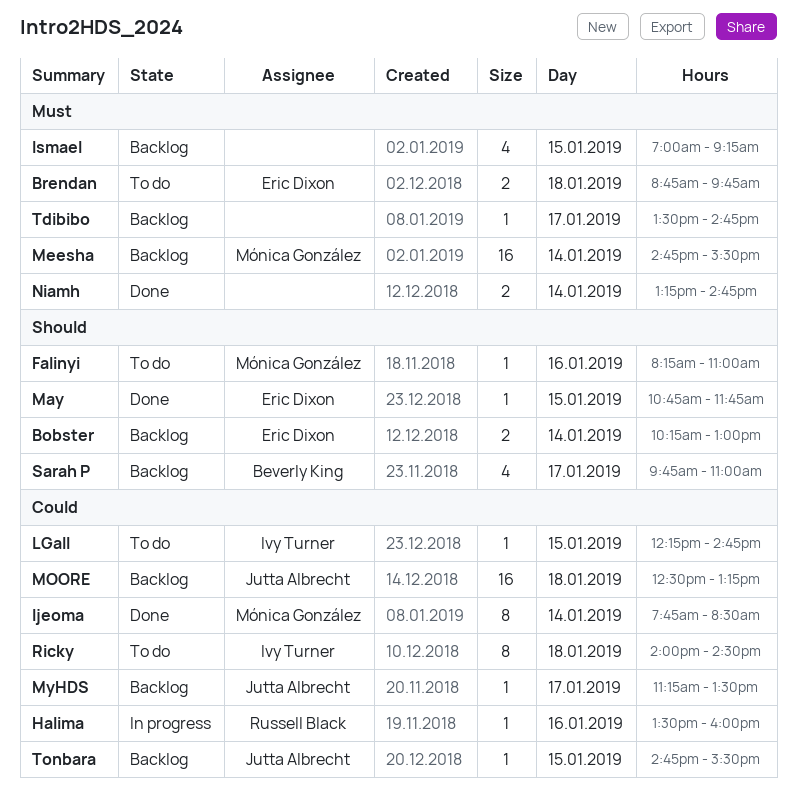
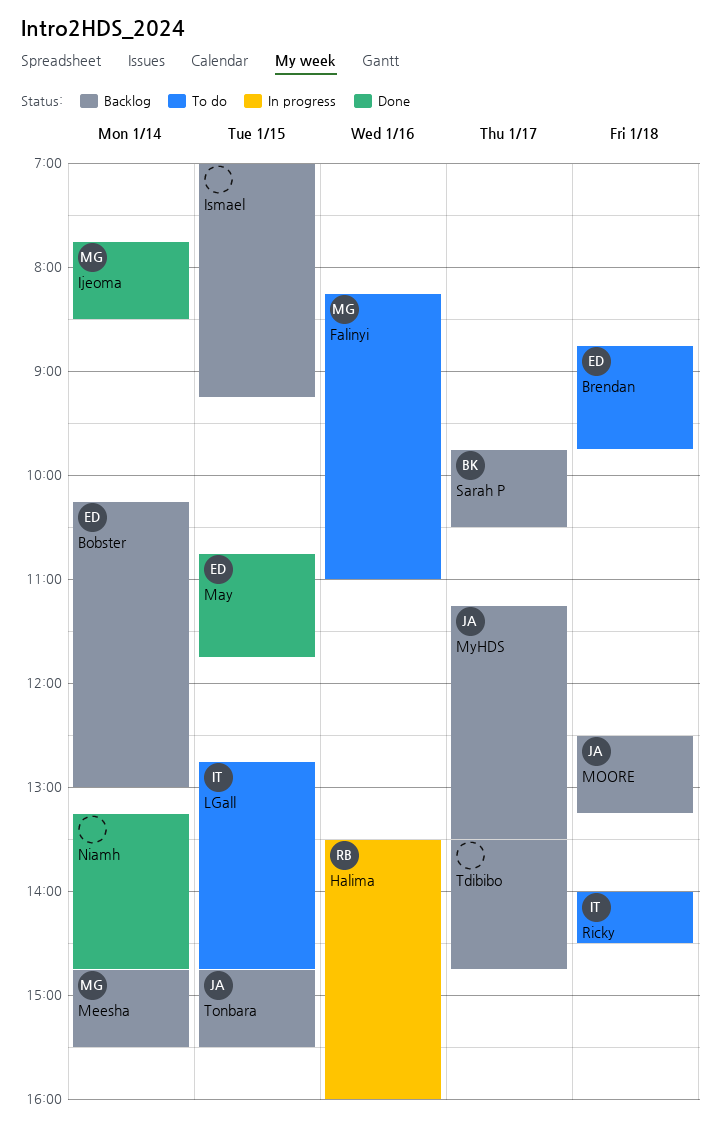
LGall, begins: 12:15 -> 12:45
Sarah P, ends: 11:00 -> 10:30

